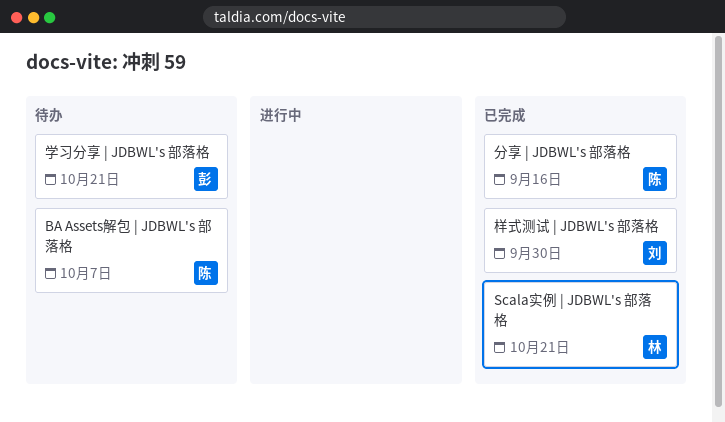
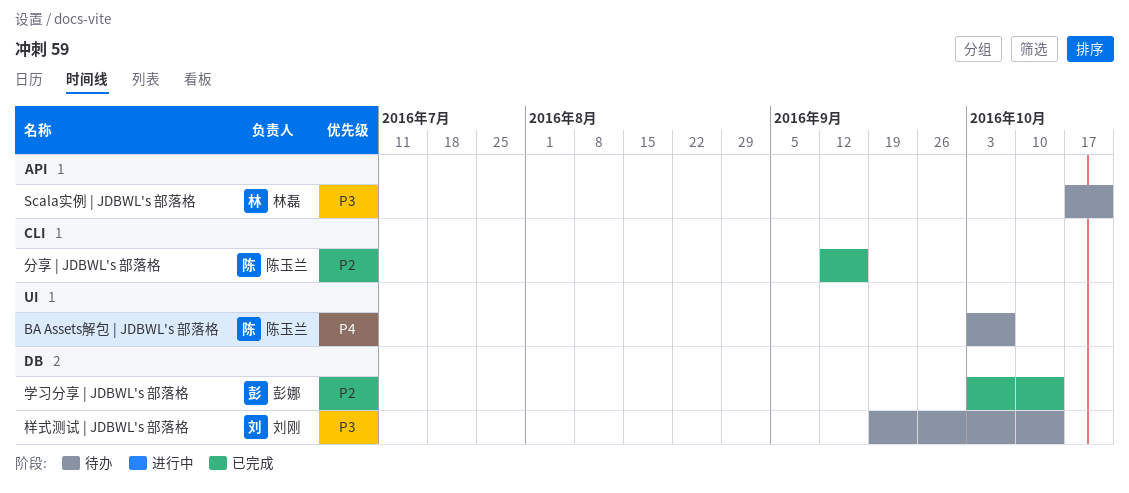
Scala实例 | JDBWL's 部落格, status: 已完成 -> 待办
学习分享 | JDBWL's 部落格, status: 待办 -> 已完成
学习分享 | JDBWL's 部落格, due: Oct 21 -> Oct 14
样式测试 | JDBWL's 部落格, status: 已完成 -> 待办
样式测试 | JDBWL's 部落格, due: Sep 30 -> Oct 14

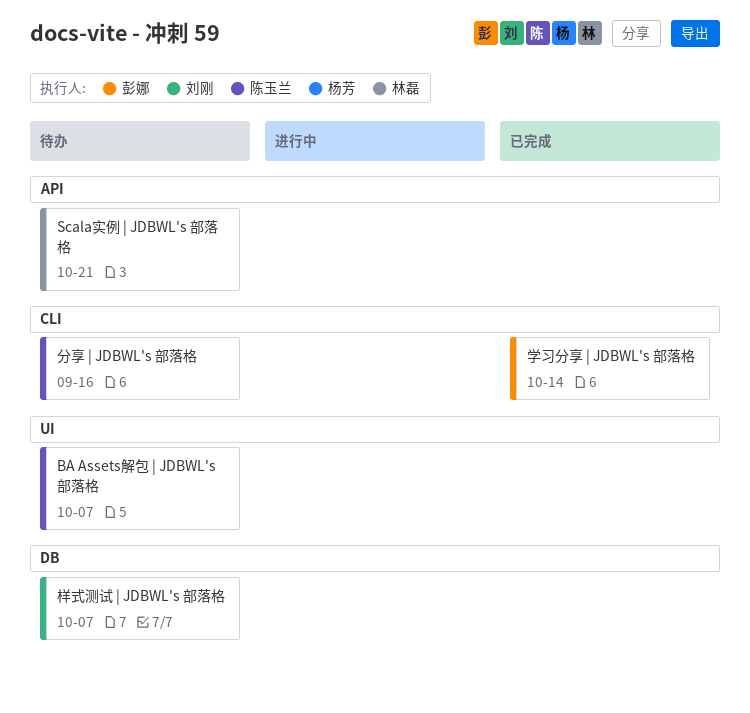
分享 | JDBWL's 部落格, status: 已完成 -> 待办
学习分享 | JDBWL's 部落格, label: DB -> CLI
样式测试 | JDBWL's 部落格, due: Oct 14 -> Oct 7

